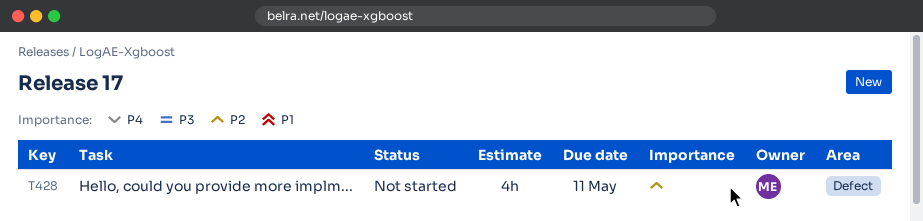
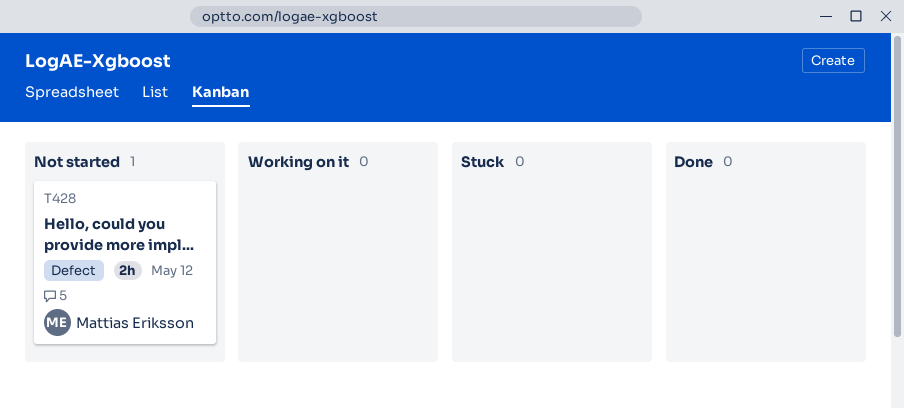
T428, estimate: 4h -> 2h
T428, due: May 11 -> May 12

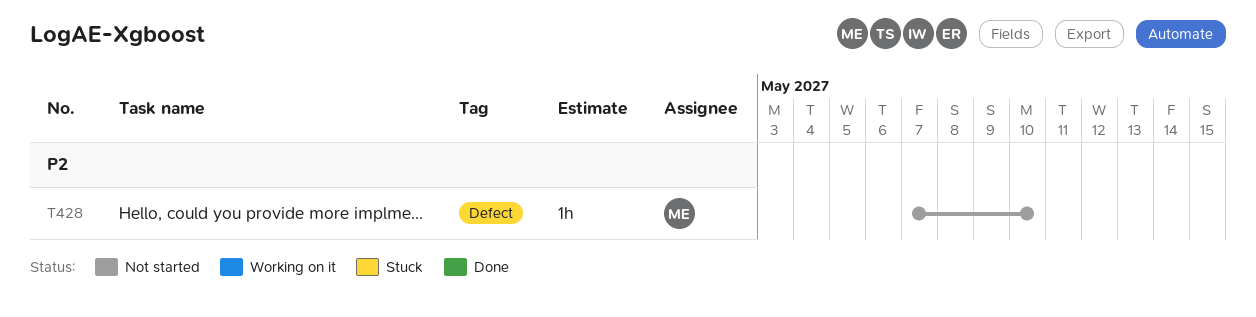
T428, estimate: 2h -> 1h
T428, due: May 12 -> May 10

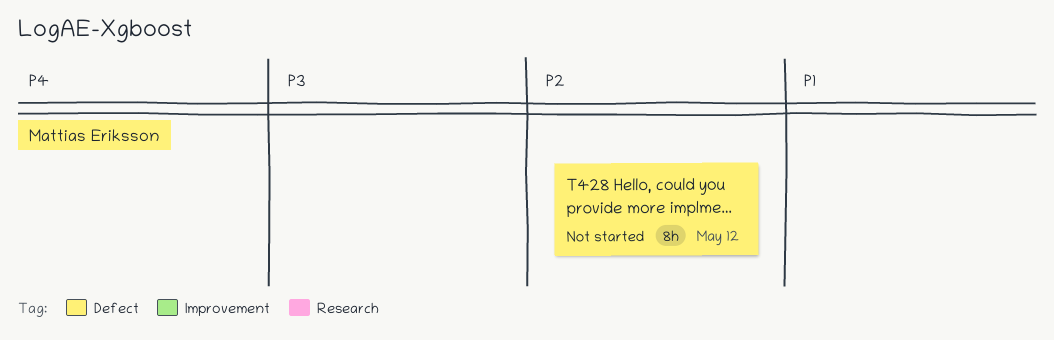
T428, estimate: 1h -> 8h
T428, due: May 10 -> May 12

